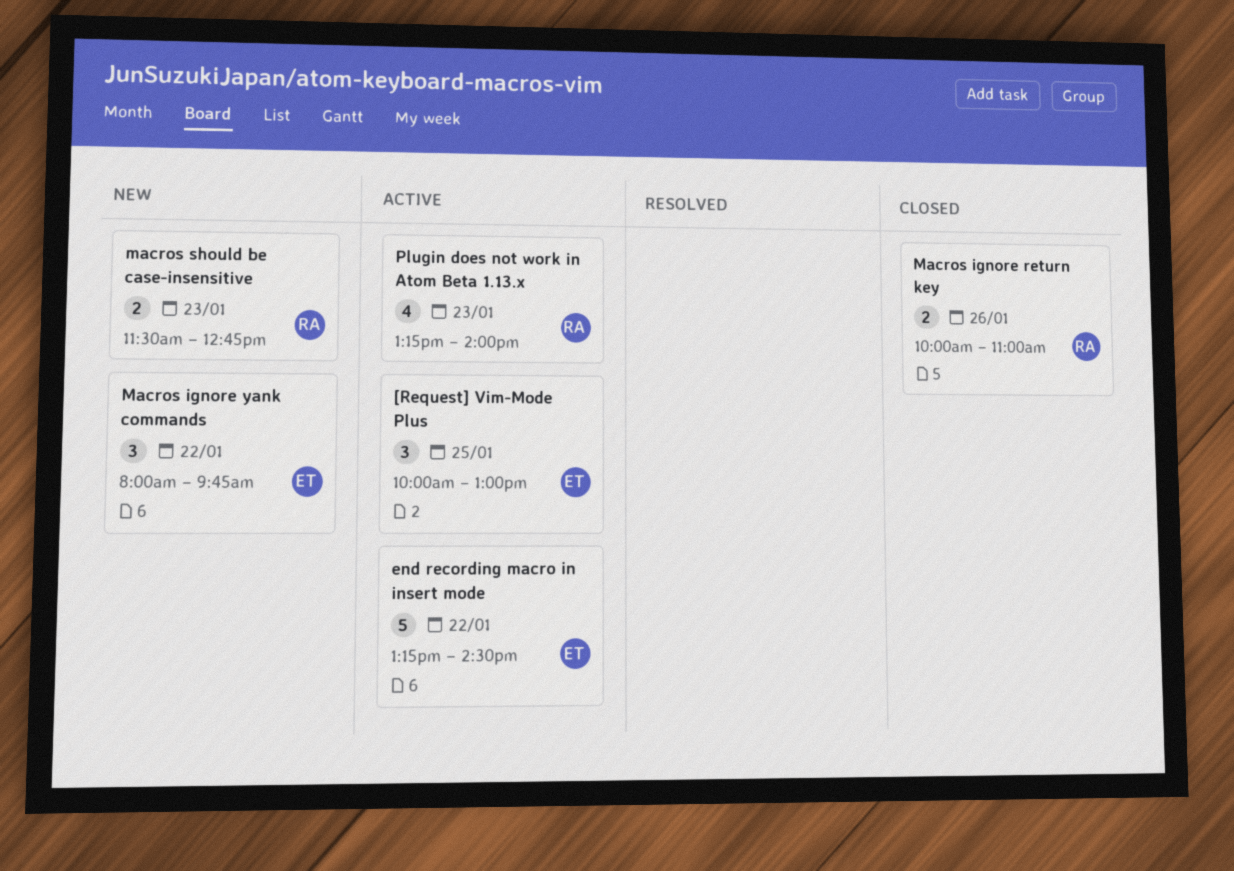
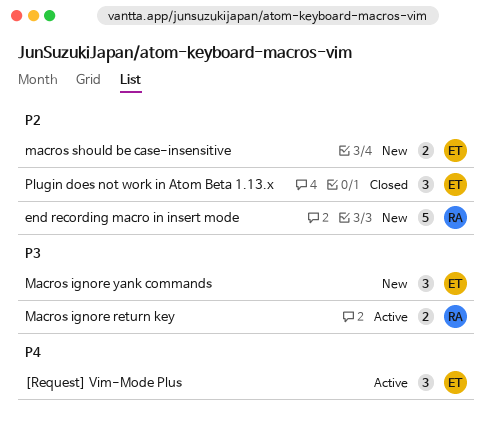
end recording macro in insert mode, status: Active -> New
end recording macro in insert mode, owner: ET -> RA
Macros ignore return key, status: Closed -> Active
macros should be case-insensitive, owner: RA -> ET
Plugin does not work in Atom Beta 1.13.x, status: Active -> Closed
Plugin does not work in Atom Beta 1.13.x, owner: RA -> ET
Plugin does not work in Atom Beta 1.13.x, estimate: 4 -> 3

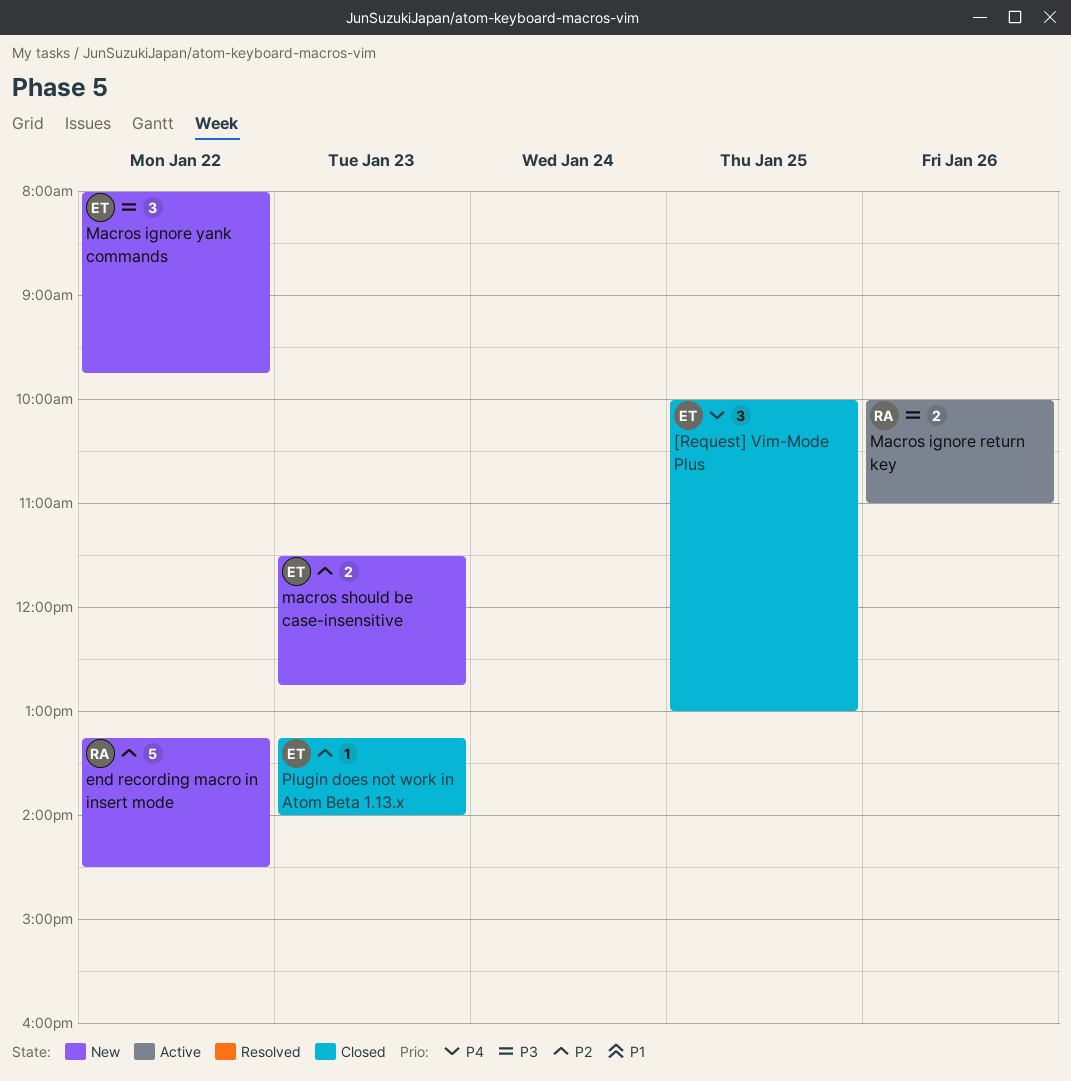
[Request] Vim-Mode Plus, status: Active -> Closed
Plugin does not work in Atom Beta 1.13.x, estimate: 3 -> 1

